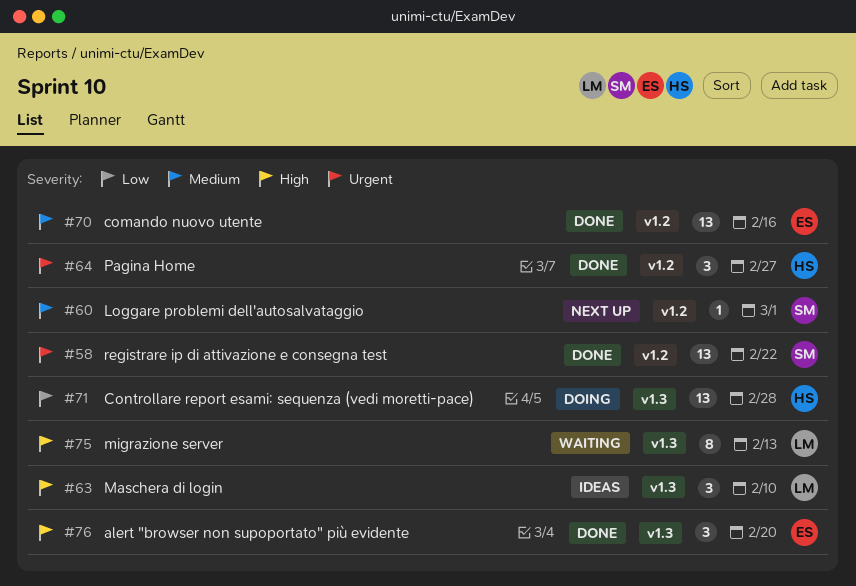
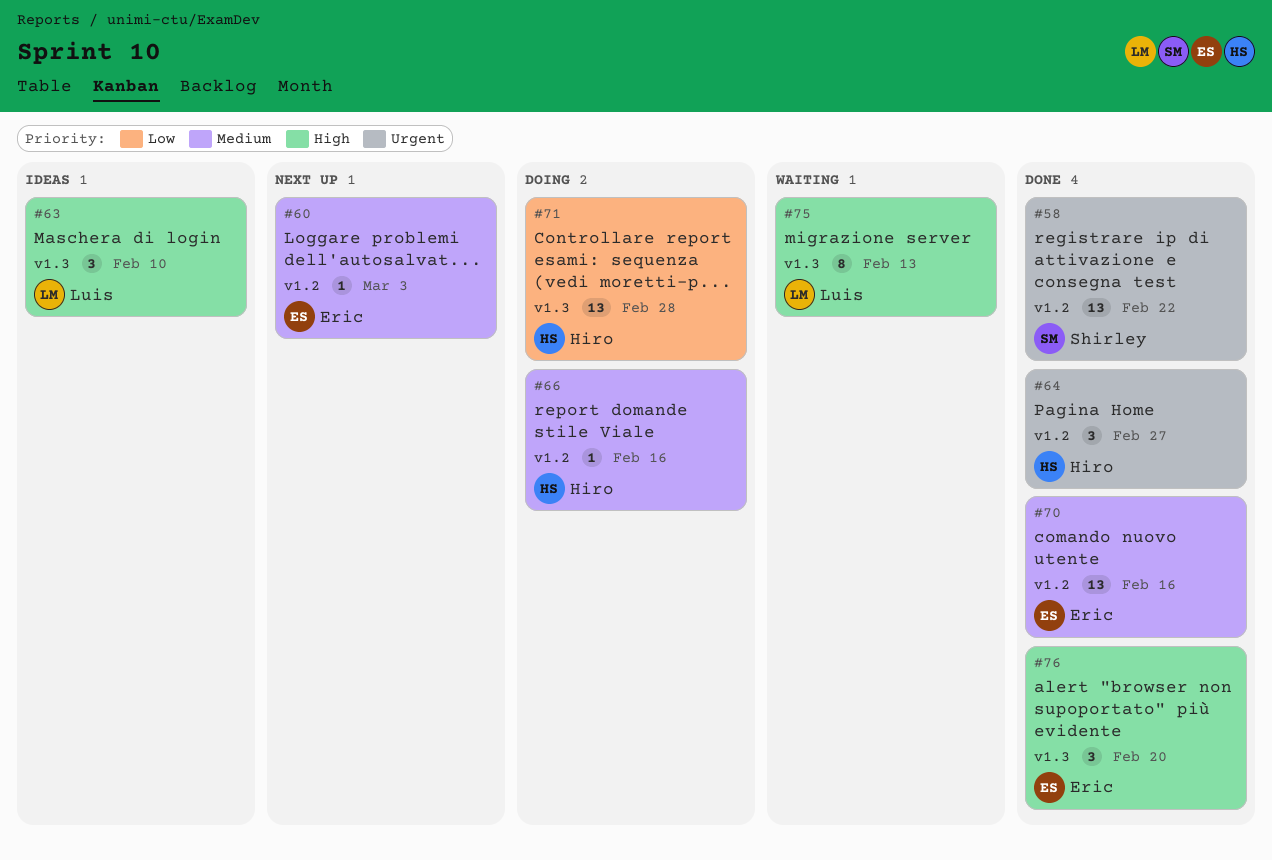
#60, owner: Shirley -> Eric
#60, due: Mar 1 -> Mar 3
#66: none -> present

